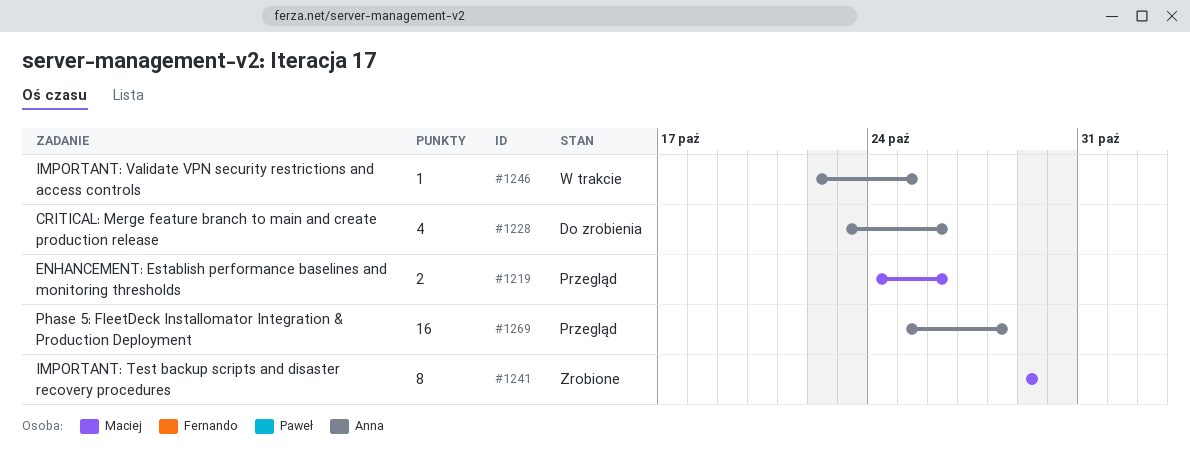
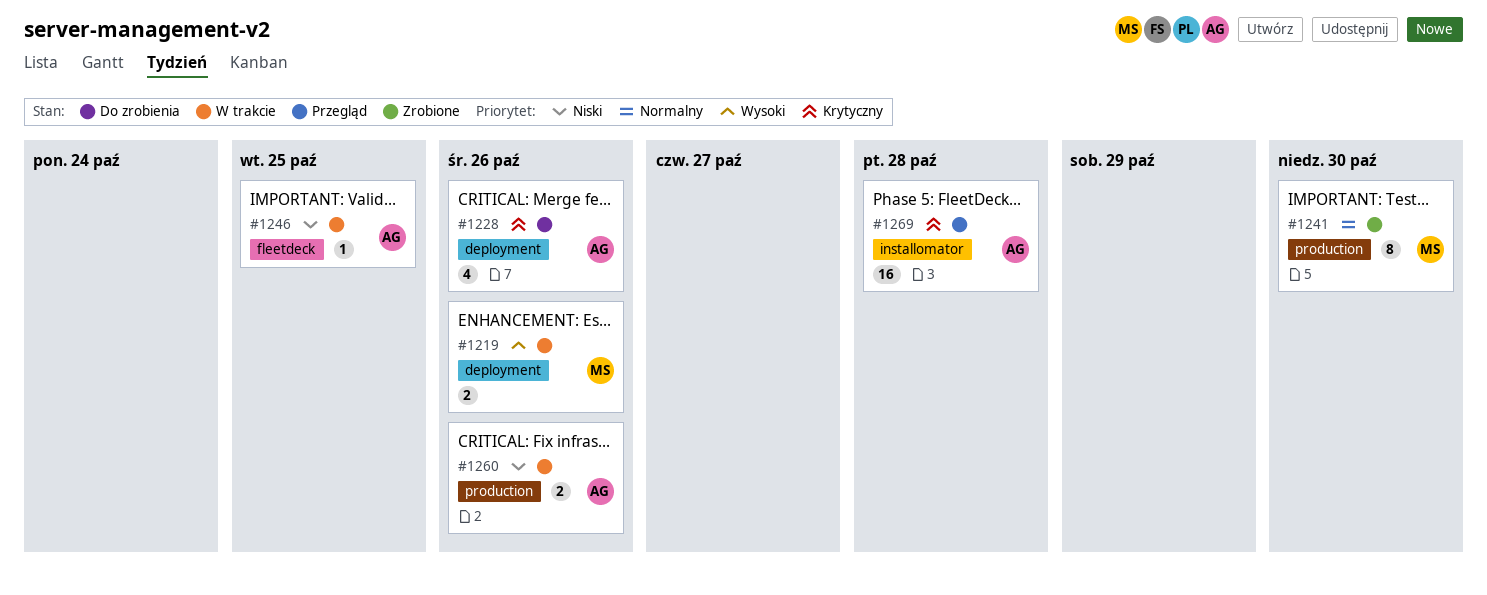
#1219, status: Przegląd -> W trakcie
#1241, due: Oct 29 -> Oct 30
#1260: none -> present

